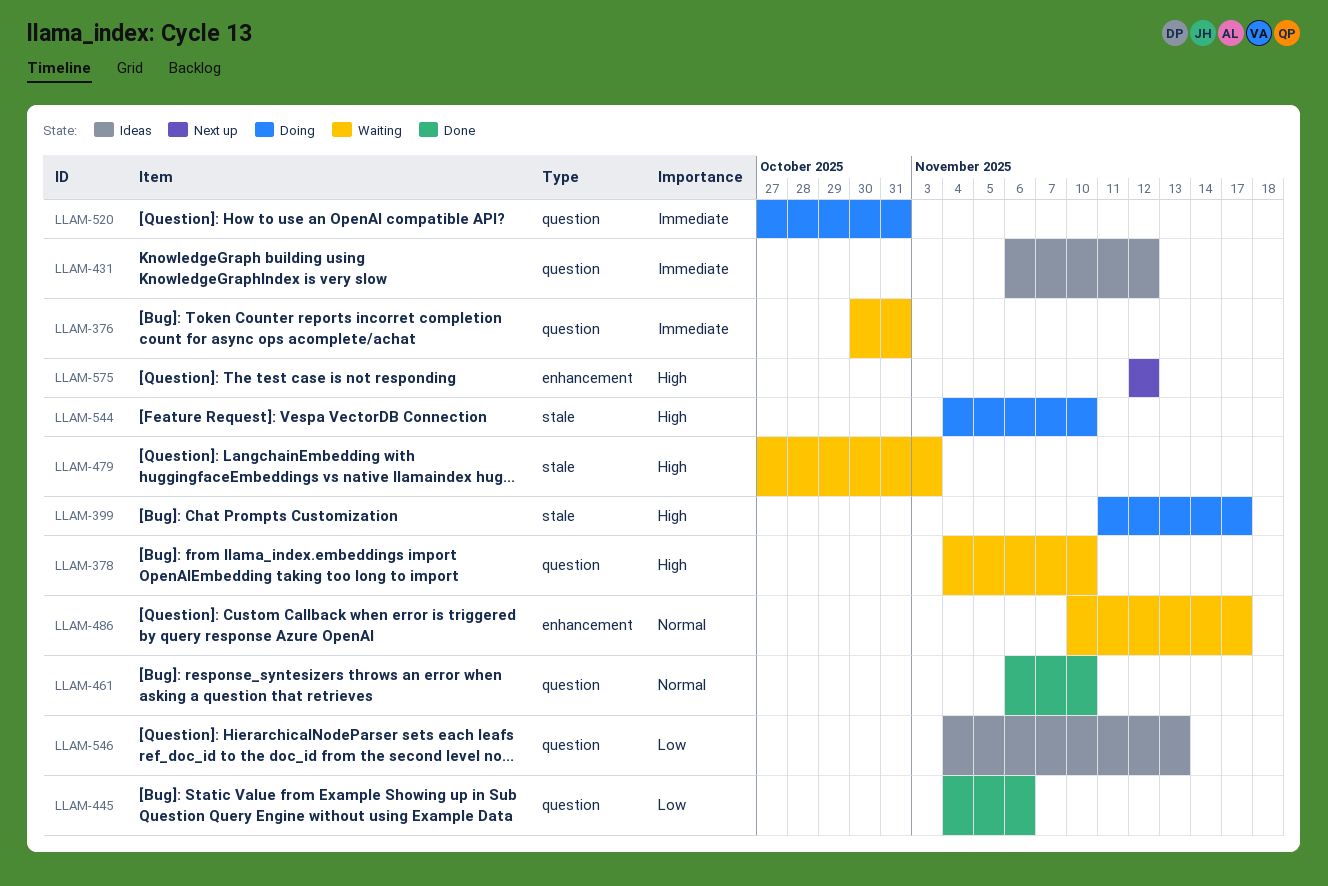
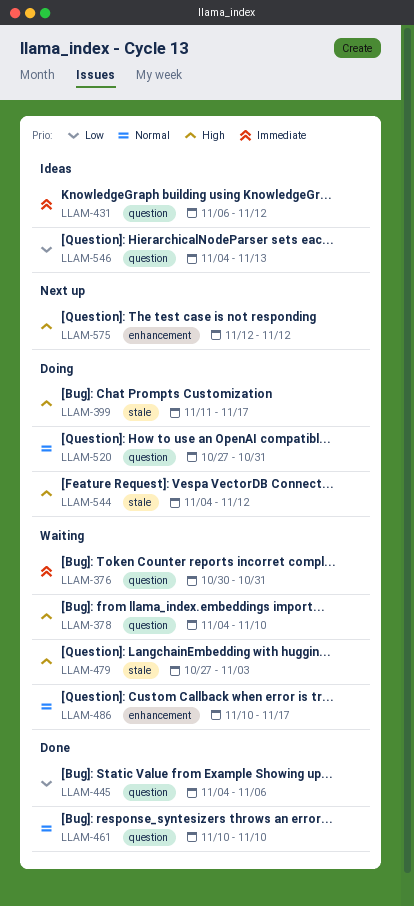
LLAM-461, start: Nov 6 -> Nov 10
LLAM-520, priority: Immediate -> Normal
LLAM-544, due: Nov 10 -> Nov 12

